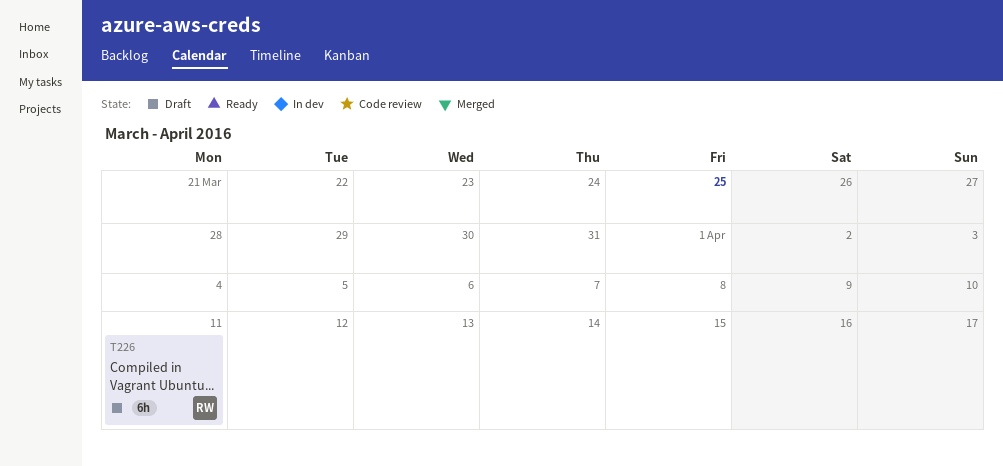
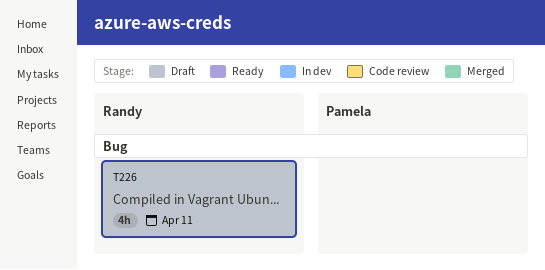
T226, estimate: 6h -> 4h

